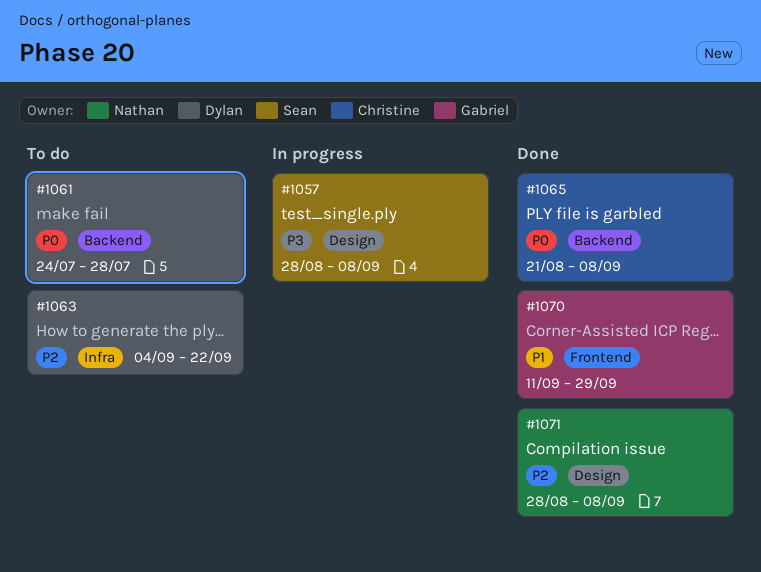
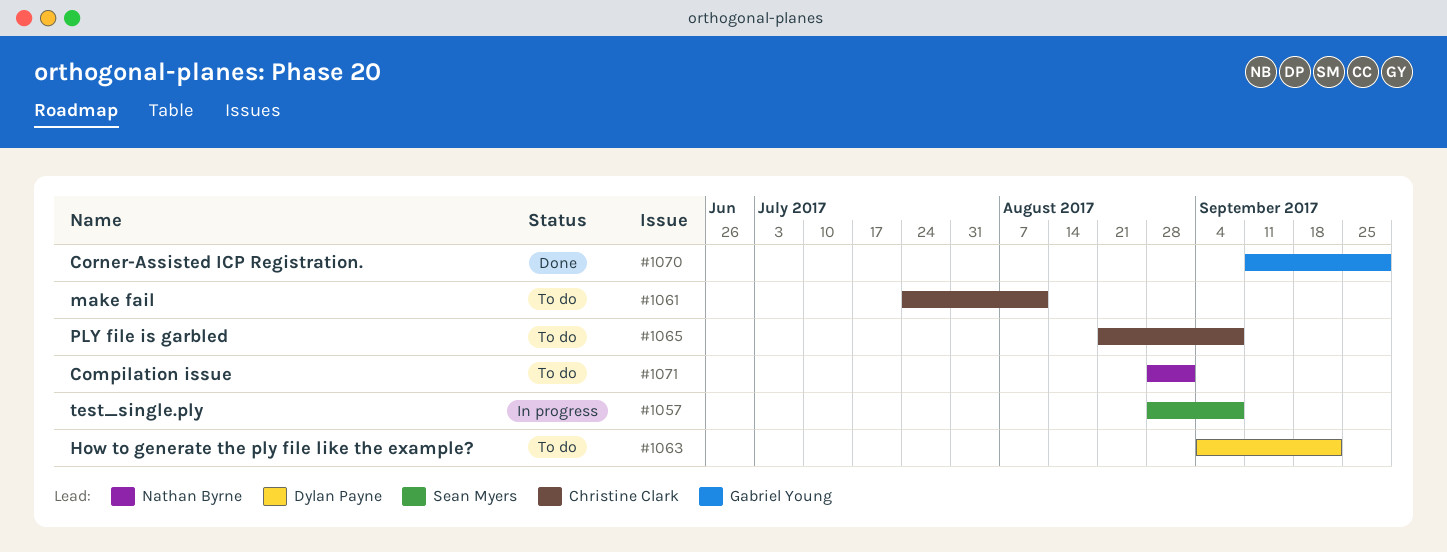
#1061, owner: Dylan Payne -> Christine Clark
#1061, due: Jul 28 -> Aug 11
#1065, status: Done -> To do
#1071, status: Done -> To do
#1071, due: Sep 8 -> Sep 1

